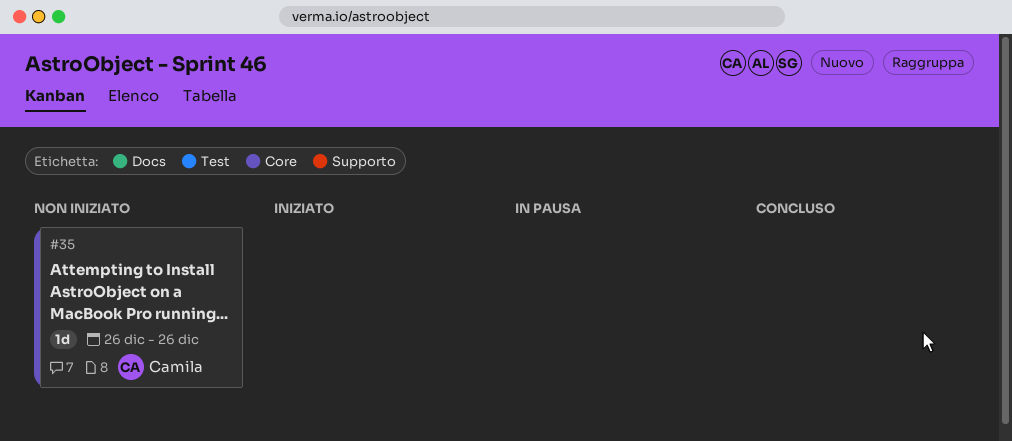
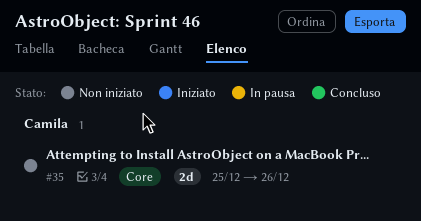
#35, estimate: 1d -> 2d
#35, start: Dec 26 -> Dec 25

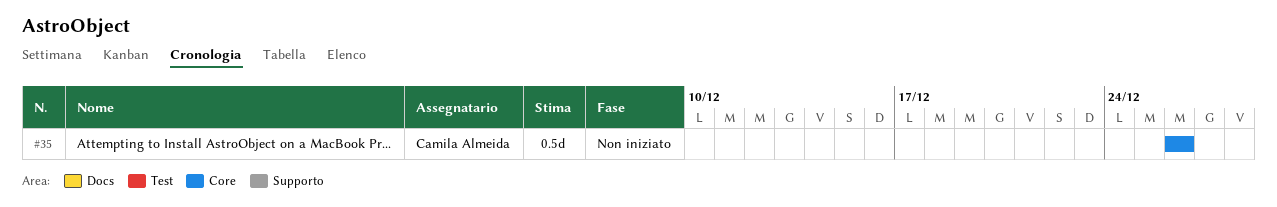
#35, estimate: 2d -> 0.5d
#35, start: Dec 25 -> Dec 26

